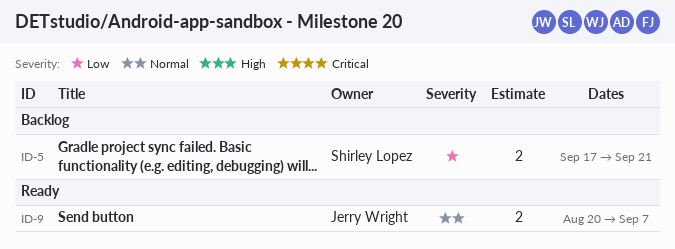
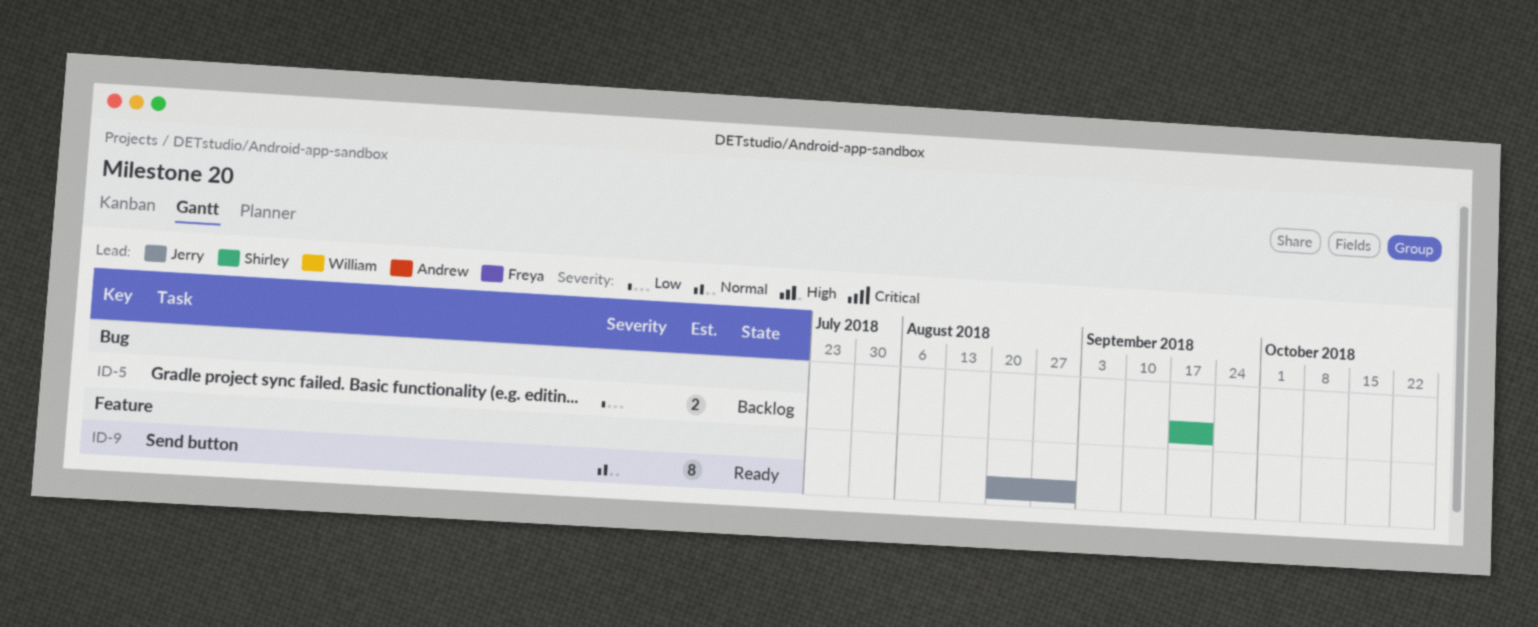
ID-9, estimate: 2 -> 8
ID-9, due: Sep 7 -> Aug 31

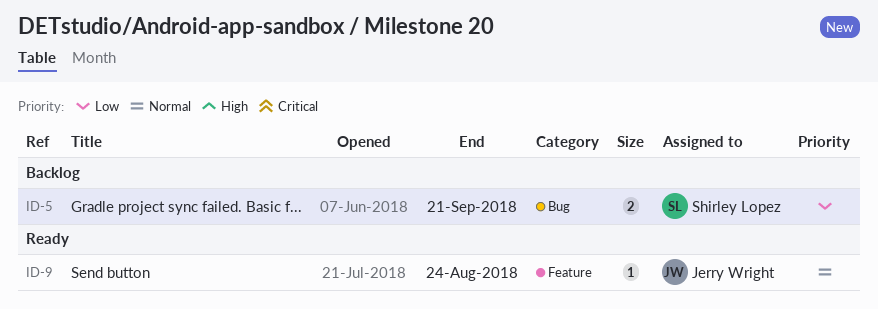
ID-9, estimate: 8 -> 1
ID-9, due: Aug 31 -> Aug 24

